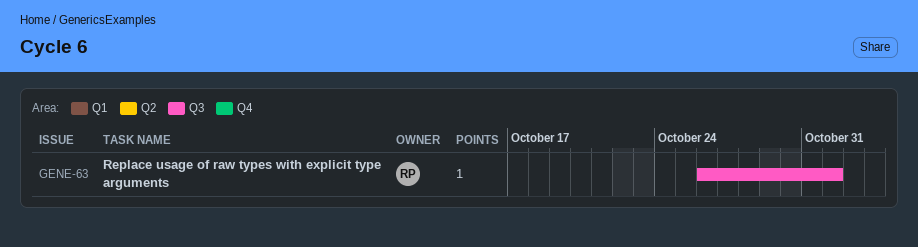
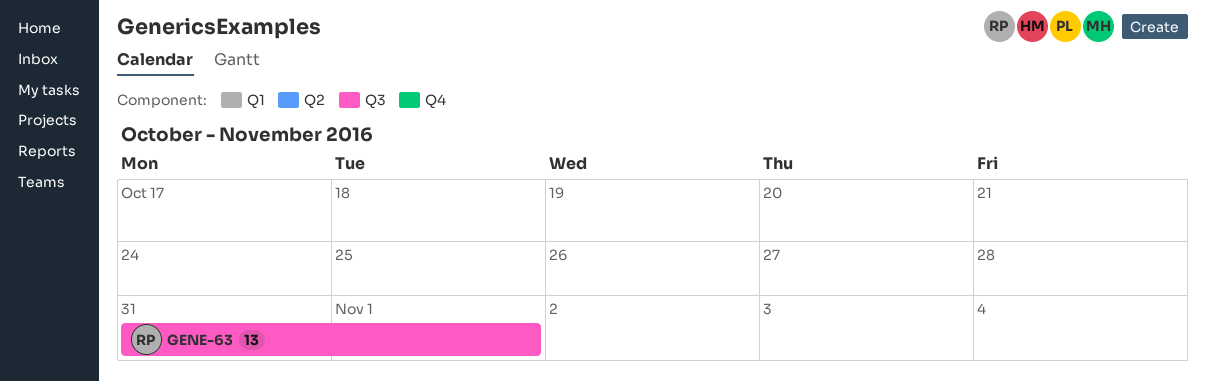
GENE-63, estimate: 1 -> 13
GENE-63, start: Oct 26 -> Oct 31

